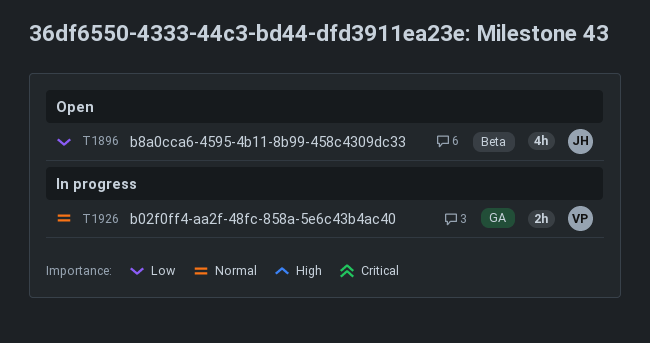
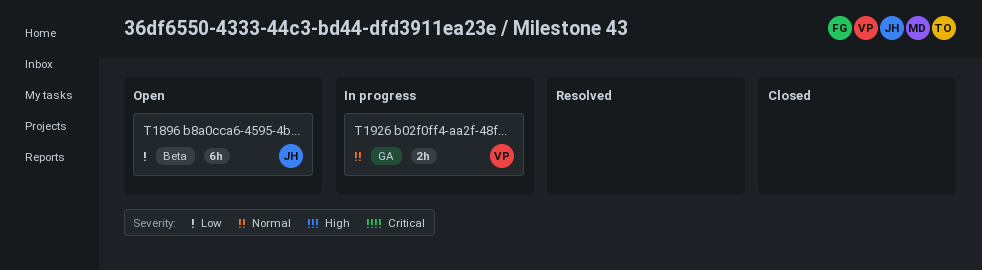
T1896, estimate: 4h -> 6h

